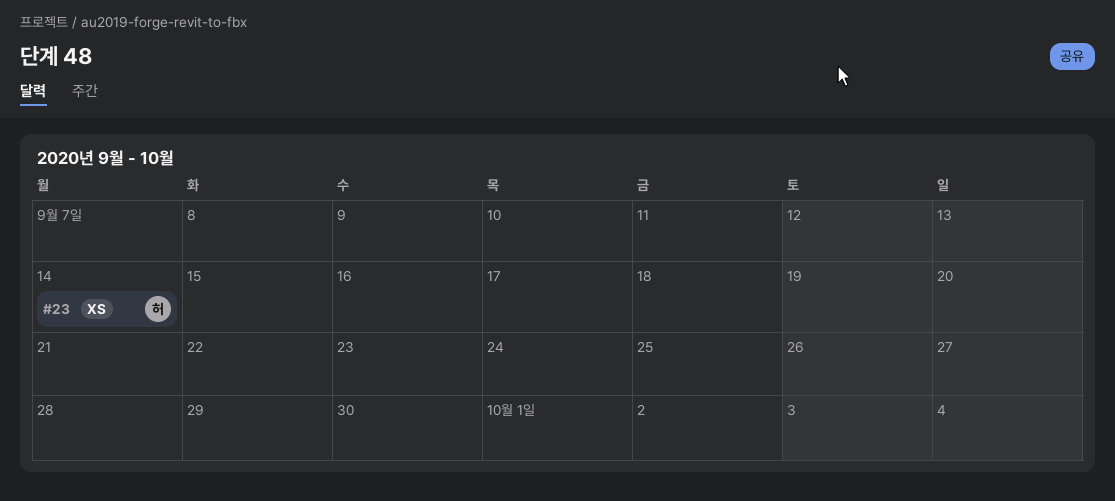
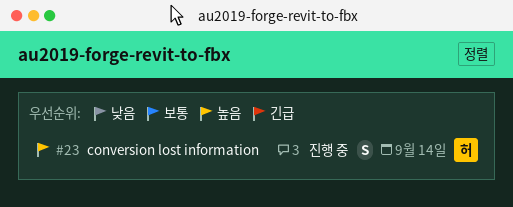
#23, estimate: XS -> S

